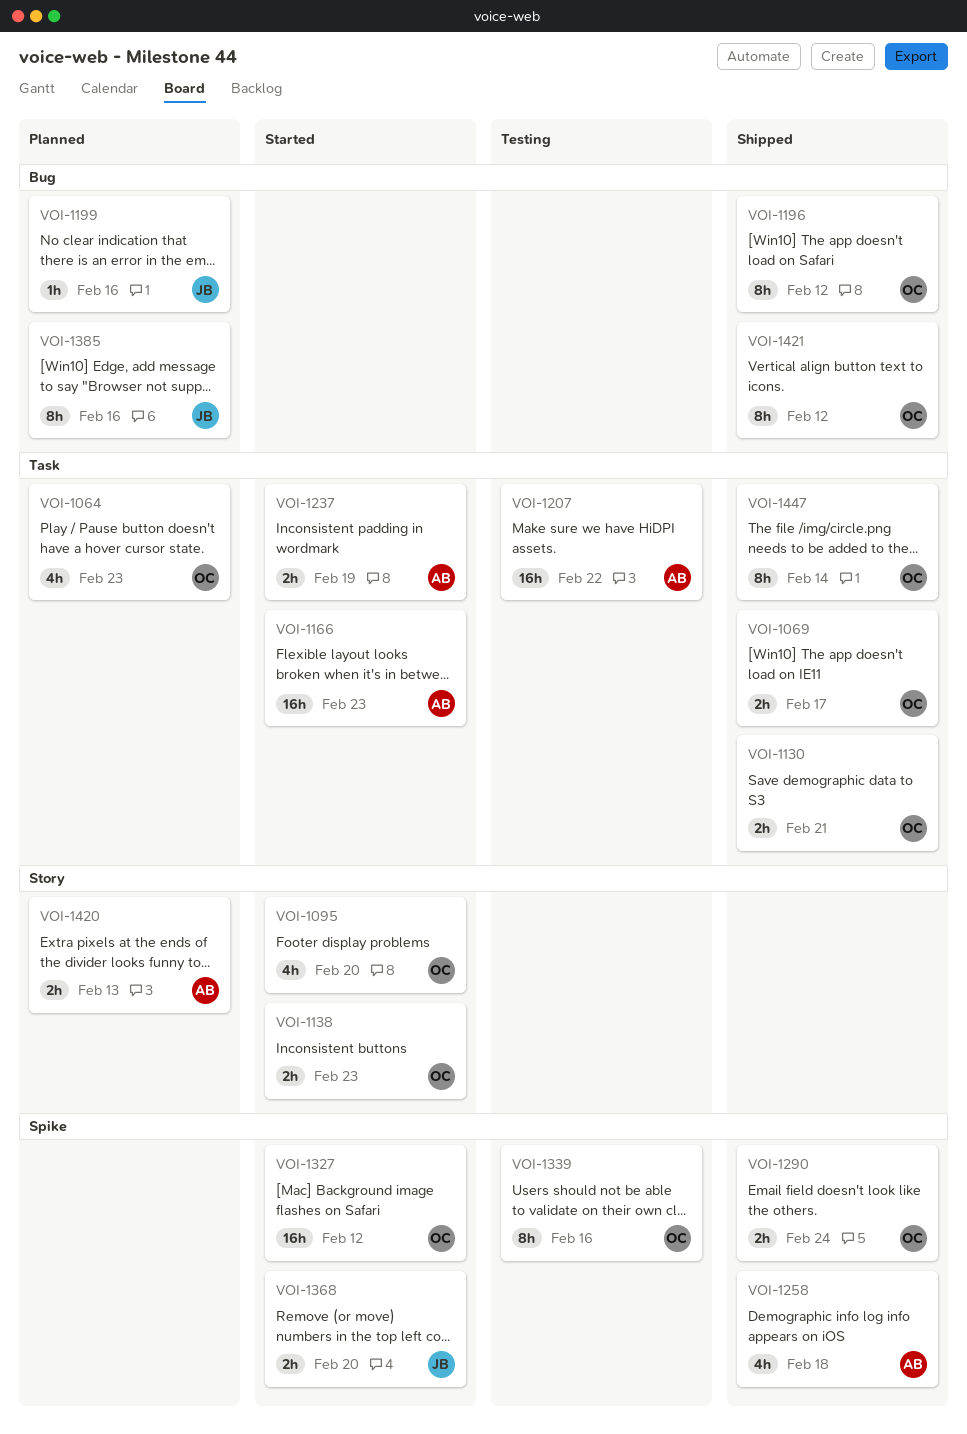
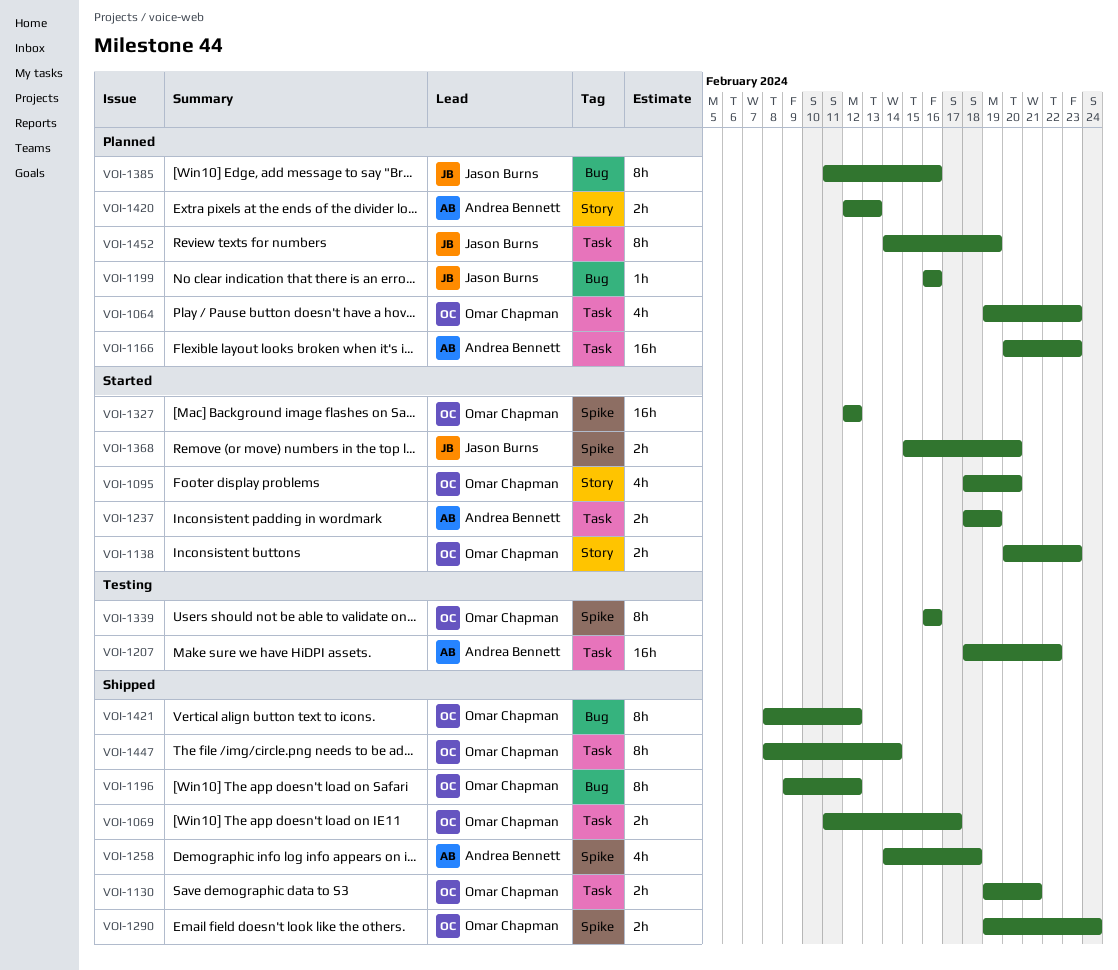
VOI-1166, status: Started -> Planned
VOI-1452: none -> present

